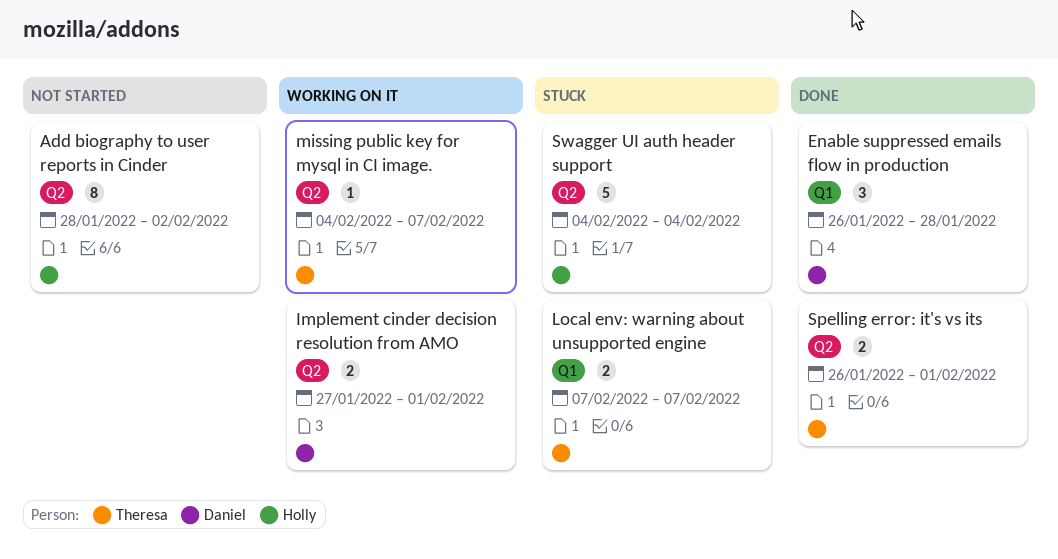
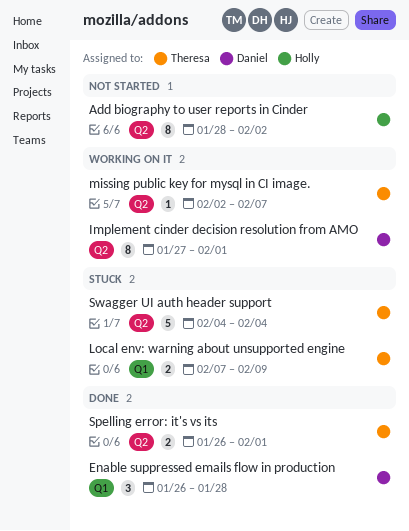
Implement cinder decision resolution from AMO, estimate: 2 -> 8
Local env: warning about unsupported engine, due: Feb 7 -> Feb 9
missing public key for mysql in CI image., start: Feb 4 -> Feb 2
Swagger UI auth header support, owner: Holly -> Theresa

